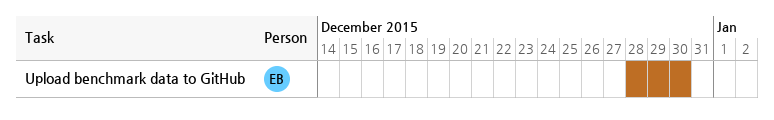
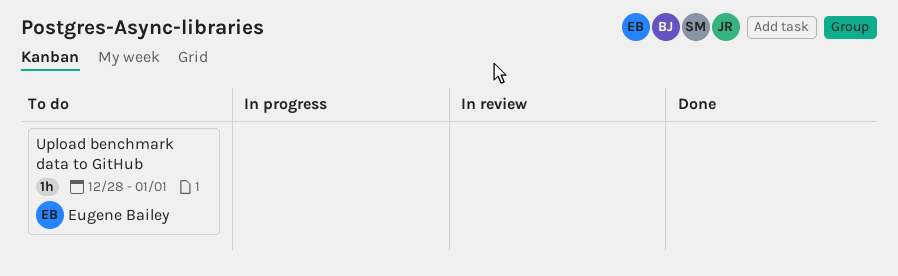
Upload benchmark data to GitHub, due: Dec 30 -> Jan 1

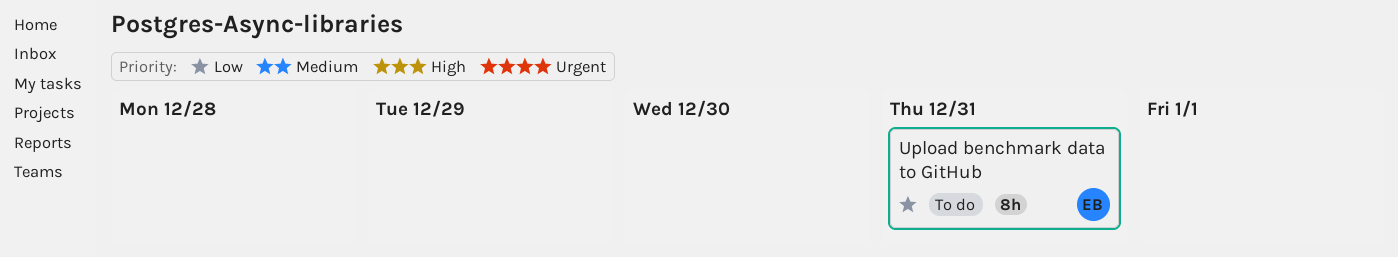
Upload benchmark data to GitHub, estimate: 1h -> 8h
Upload benchmark data to GitHub, due: Jan 1 -> Dec 31

